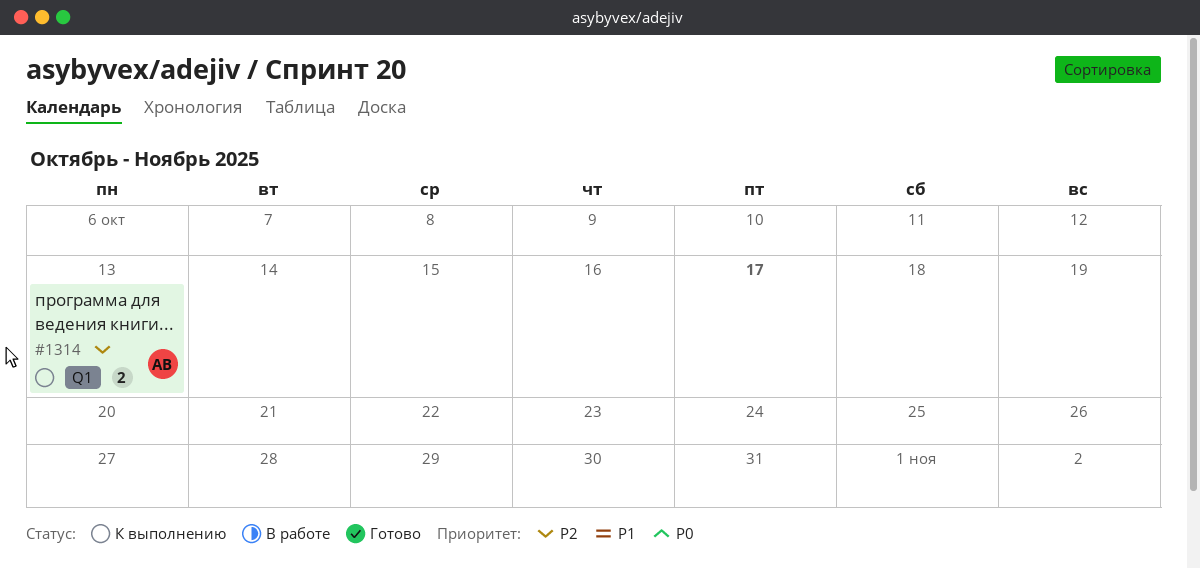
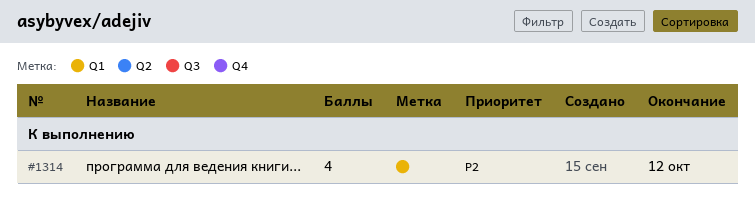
#1314, estimate: 2 -> 4
#1314, due: Oct 13 -> Oct 12

